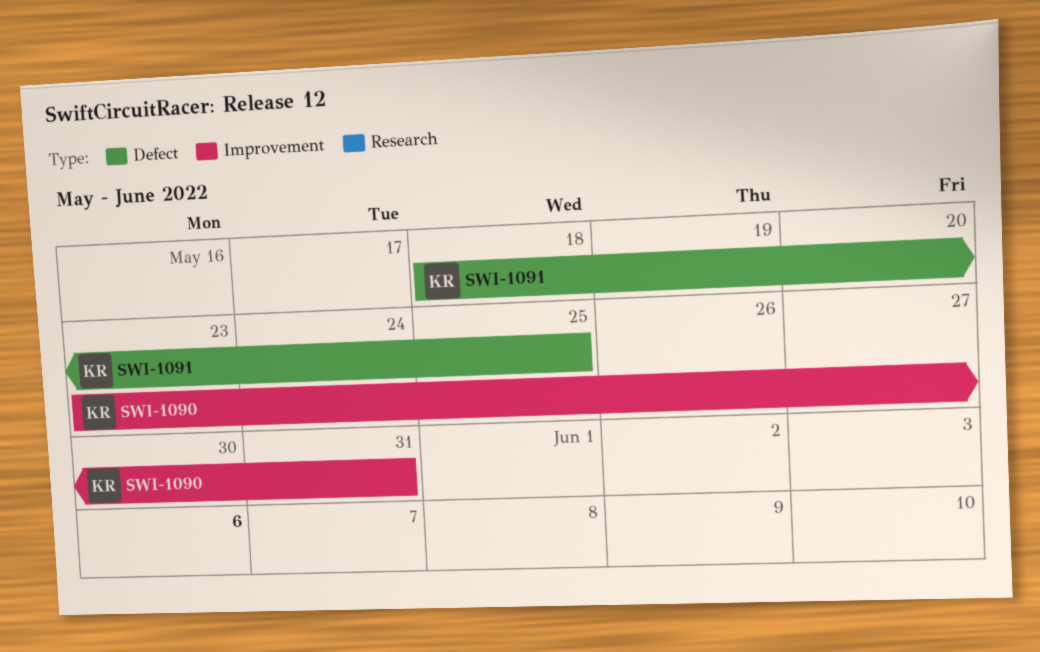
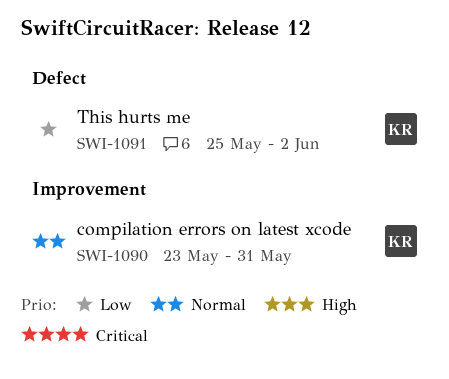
SWI-1091, start: May 18 -> May 25
SWI-1091, due: May 25 -> Jun 2

